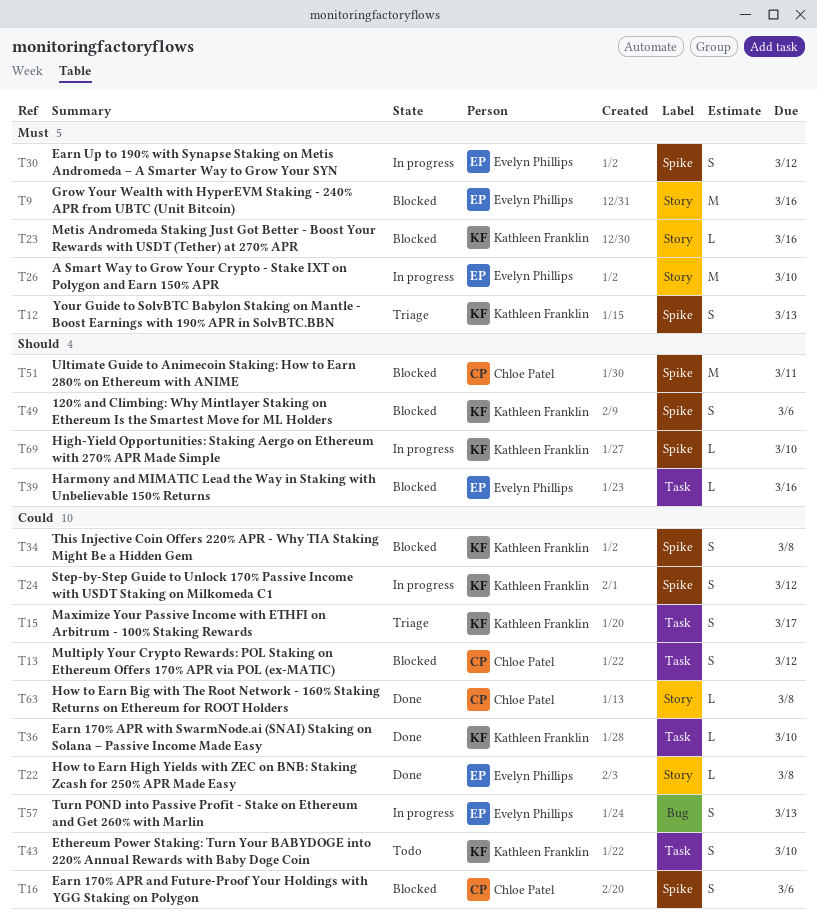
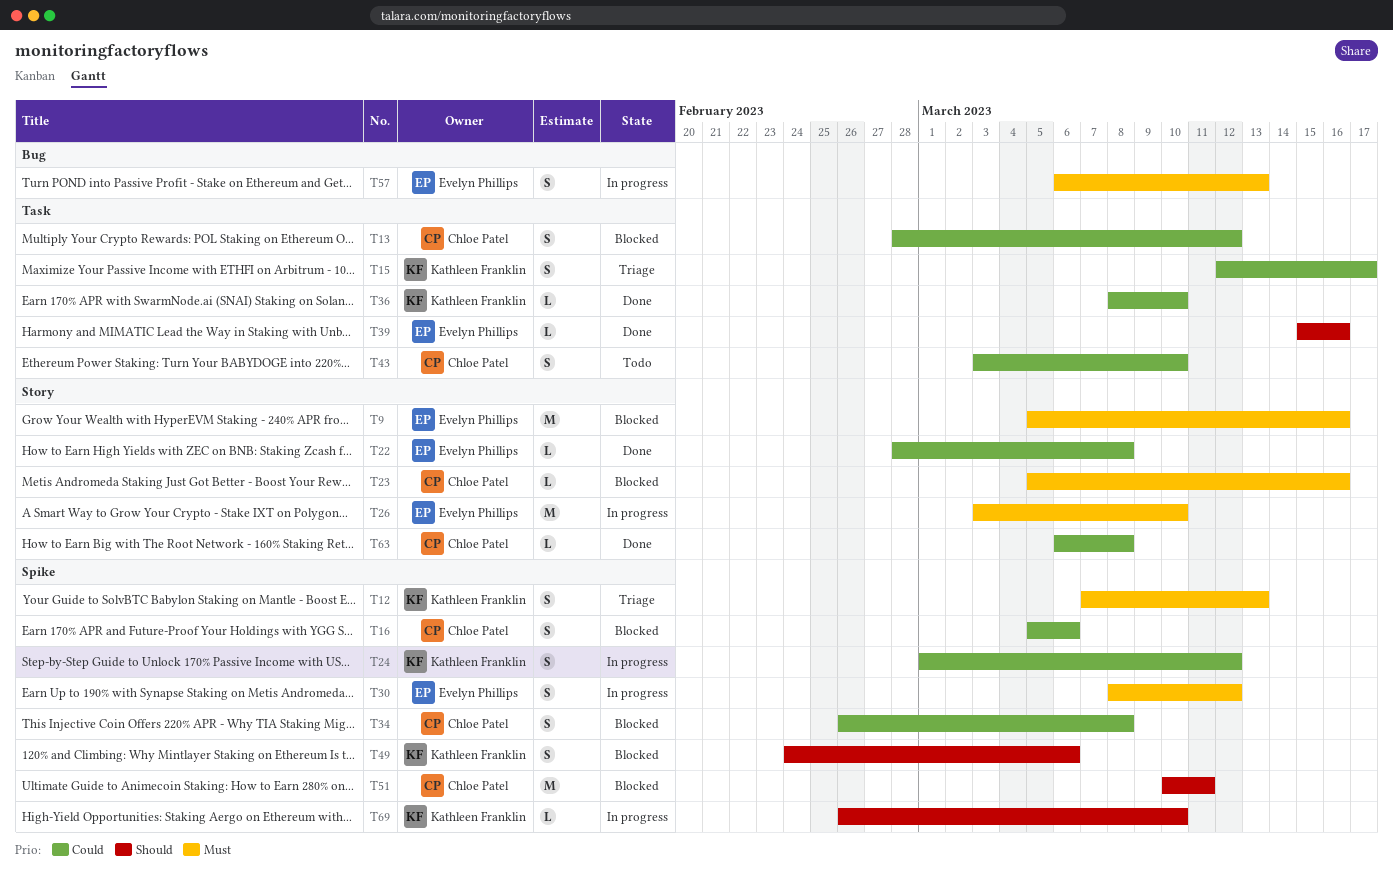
T23, owner: Kathleen Franklin -> Chloe Patel
T34, owner: Kathleen Franklin -> Chloe Patel
T39, status: Blocked -> Done
T43, owner: Kathleen Franklin -> Chloe Patel
T57, priority: Could -> Must

